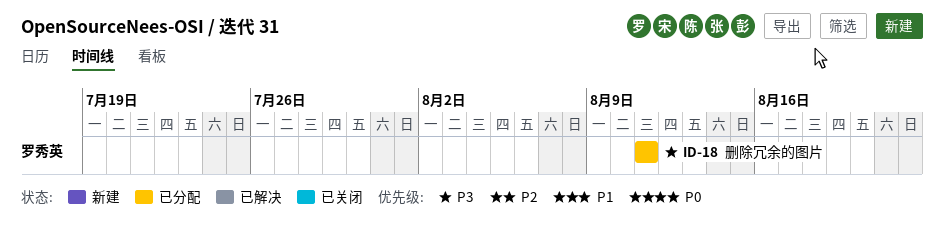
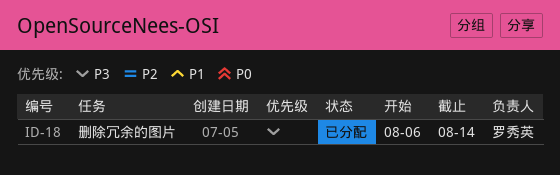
ID-18, start: Aug 11 -> Aug 6
ID-18, due: Aug 11 -> Aug 14

